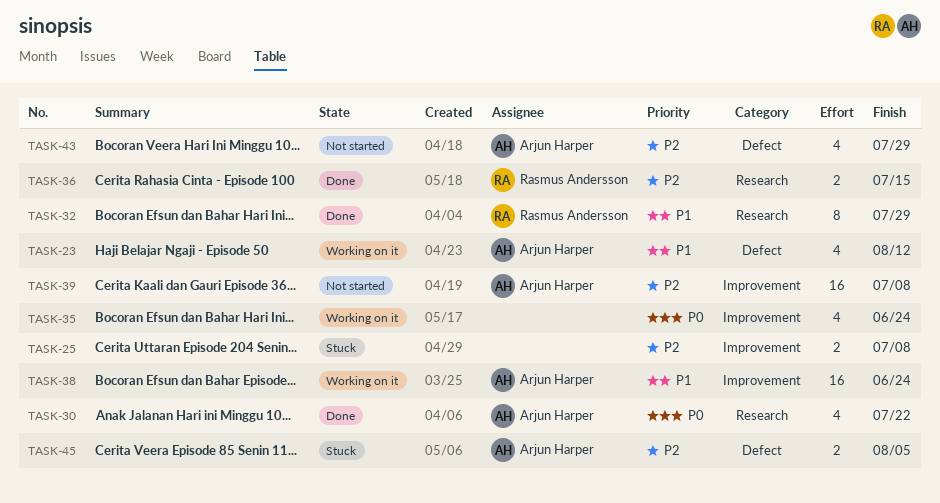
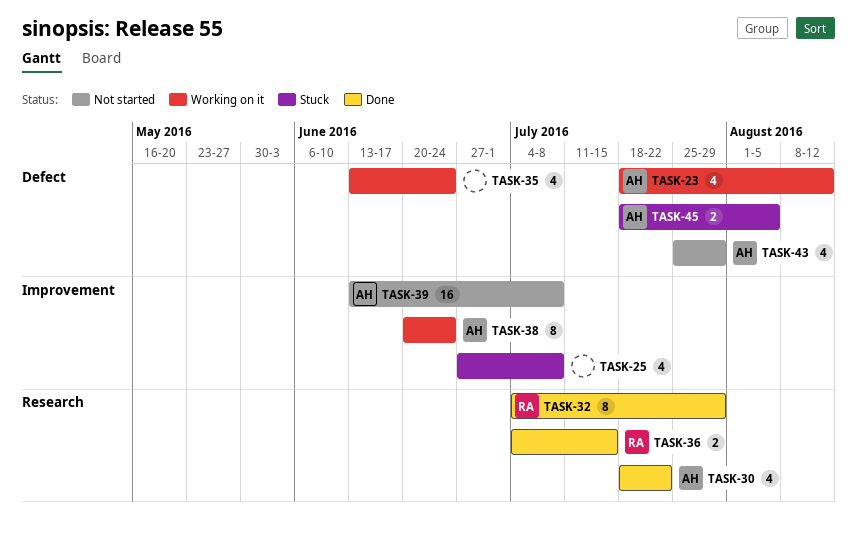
TASK-25, estimate: 2 -> 4
TASK-35, label: Improvement -> Defect
TASK-38, estimate: 16 -> 8

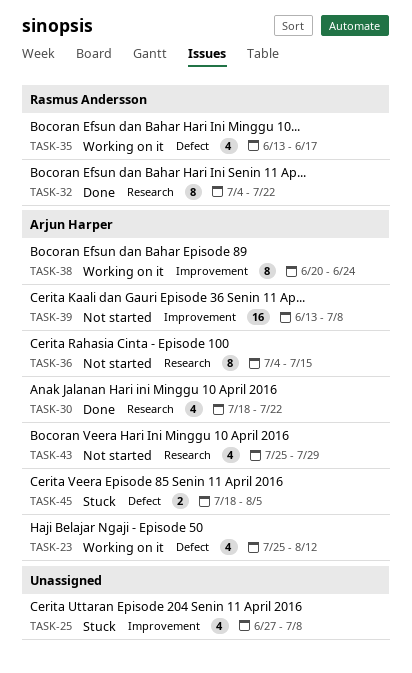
TASK-23, start: Jul 18 -> Jul 25
TASK-32, due: Jul 29 -> Jul 22
TASK-35, owner: none -> Rasmus Andersson
TASK-35, due: Jun 24 -> Jun 17
TASK-36, status: Done -> Not started
TASK-36, owner: Rasmus Andersson -> Arjun Harper
TASK-36, estimate: 2 -> 8
TASK-43, label: Defect -> Research

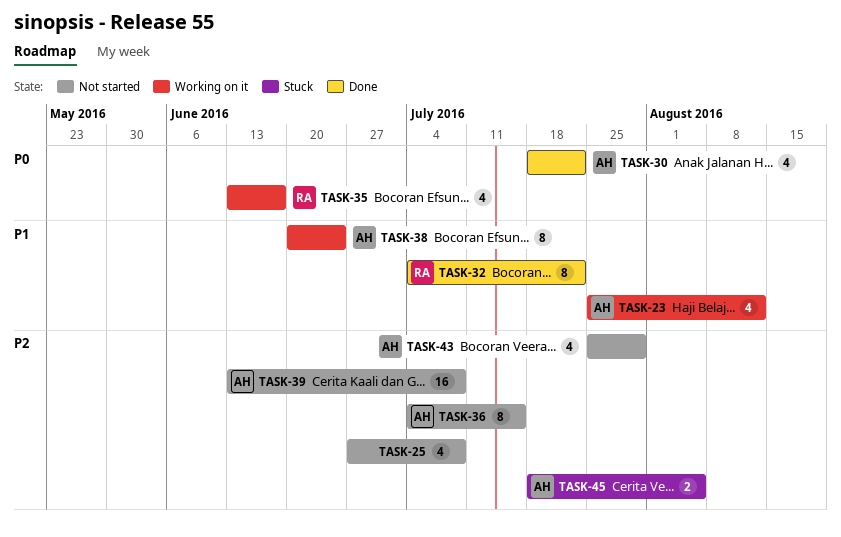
TASK-25, status: Stuck -> Not started

